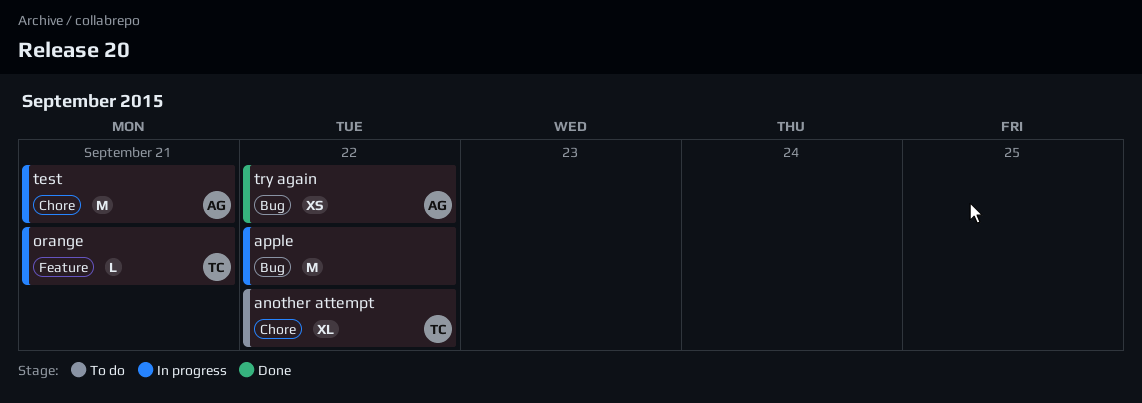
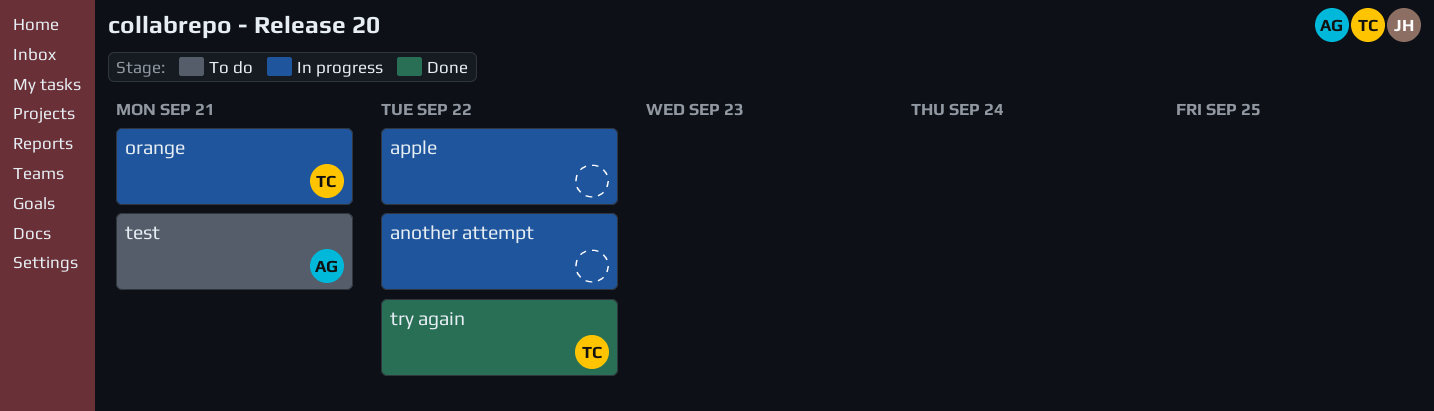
another attempt, status: To do -> In progress
another attempt, owner: TC -> none
test, status: In progress -> To do
try again, owner: AG -> TC

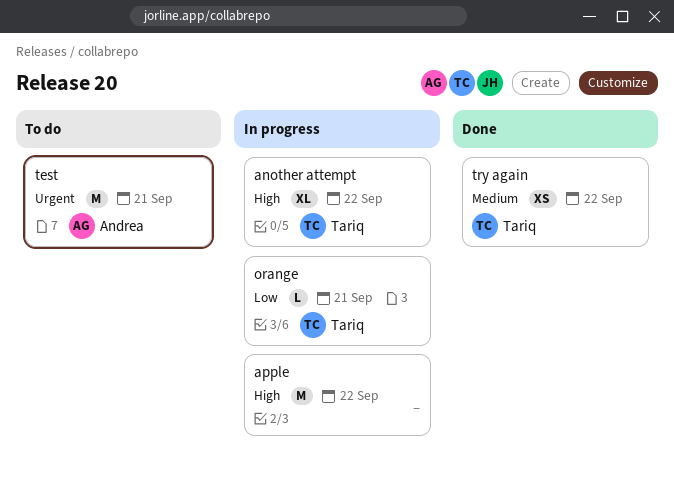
another attempt, owner: none -> Tariq

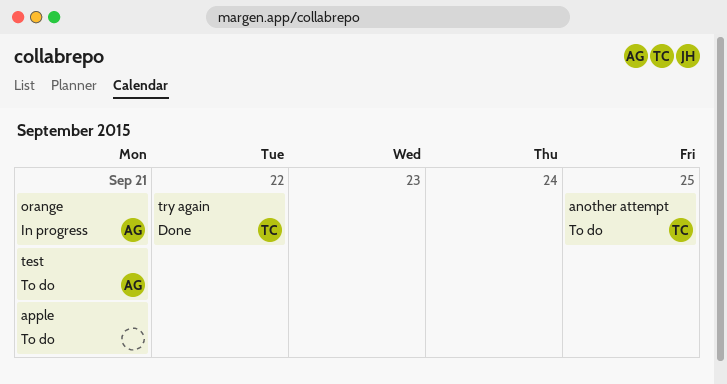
another attempt, status: In progress -> To do
another attempt, due: Sep 22 -> Sep 25
apple, status: In progress -> To do
apple, due: Sep 22 -> Sep 21
orange, owner: Tariq -> Andrea

